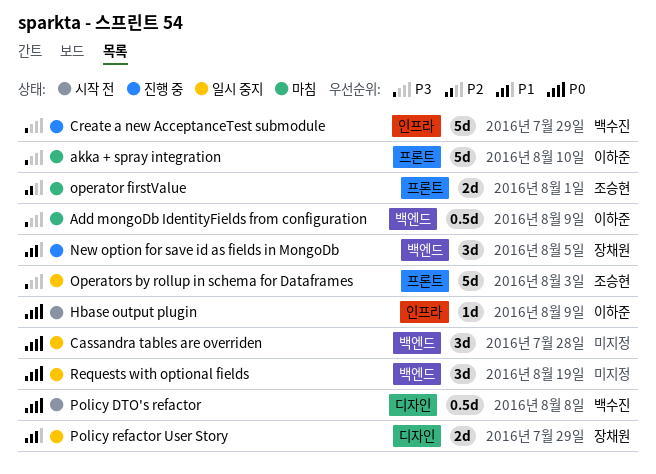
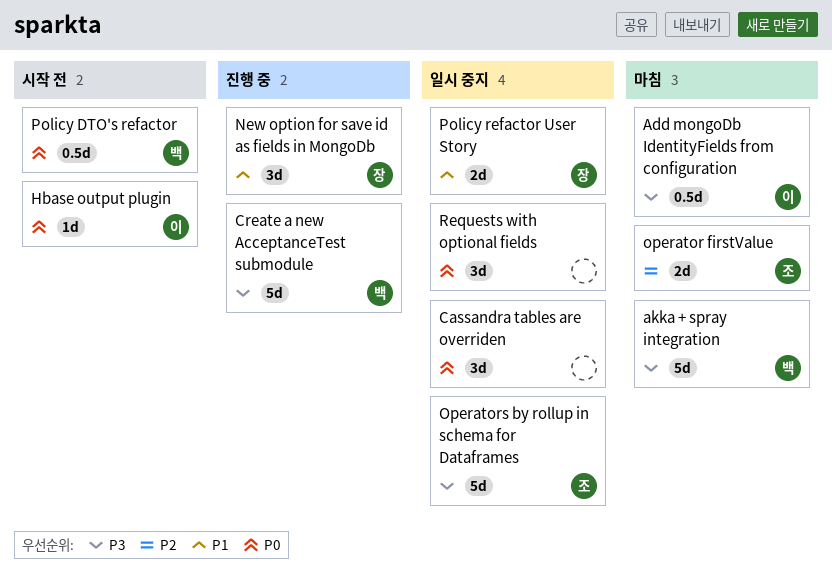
akka + spray integration, owner: 이하준 -> 백수진

